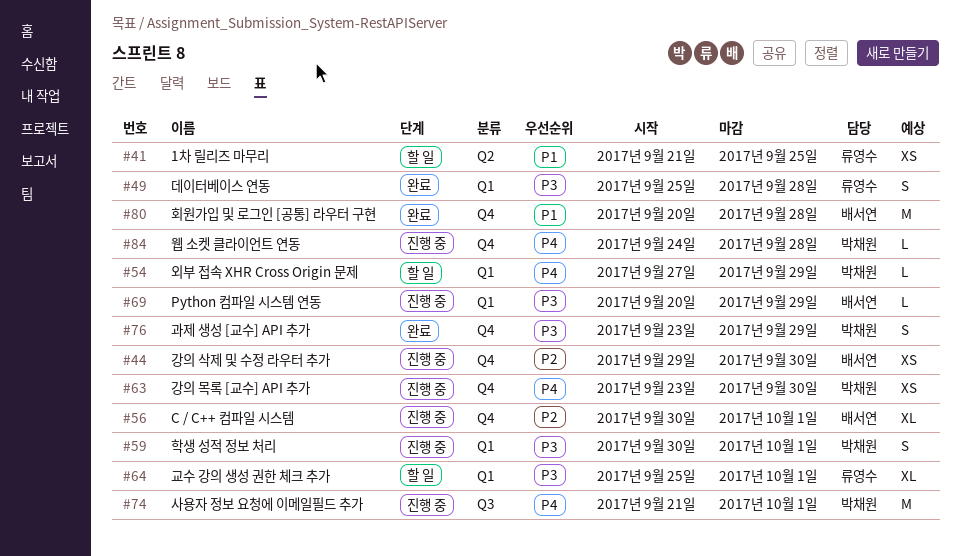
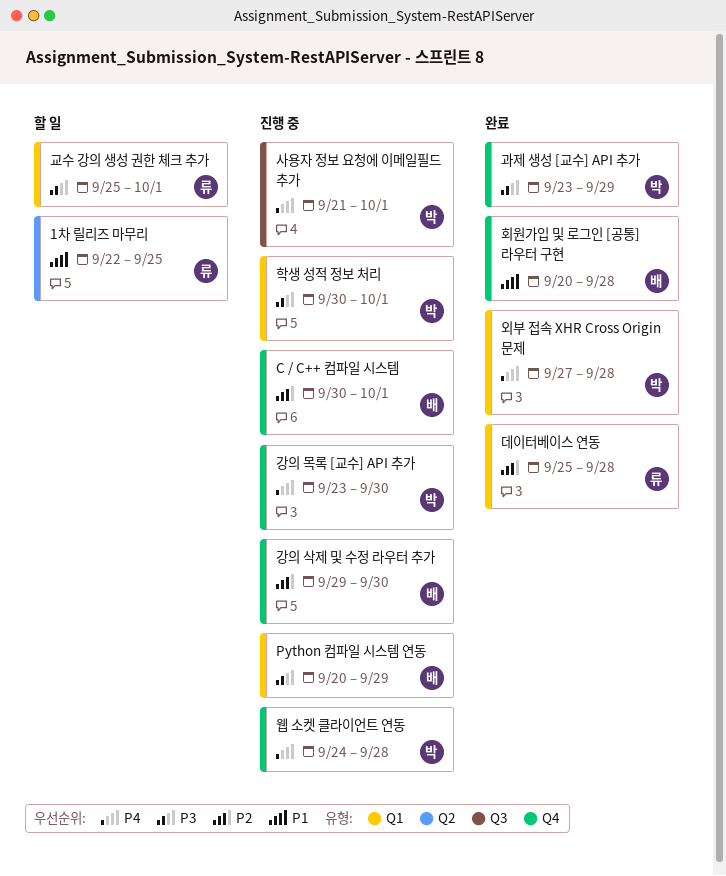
1차 릴리즈 마무리, start: Sep 21 -> Sep 22
데이터베이스 연동, priority: P3 -> P2
외부 접속 XHR Cross Origin 문제, status: 할 일 -> 완료
외부 접속 XHR Cross Origin 문제, due: Sep 29 -> Sep 28

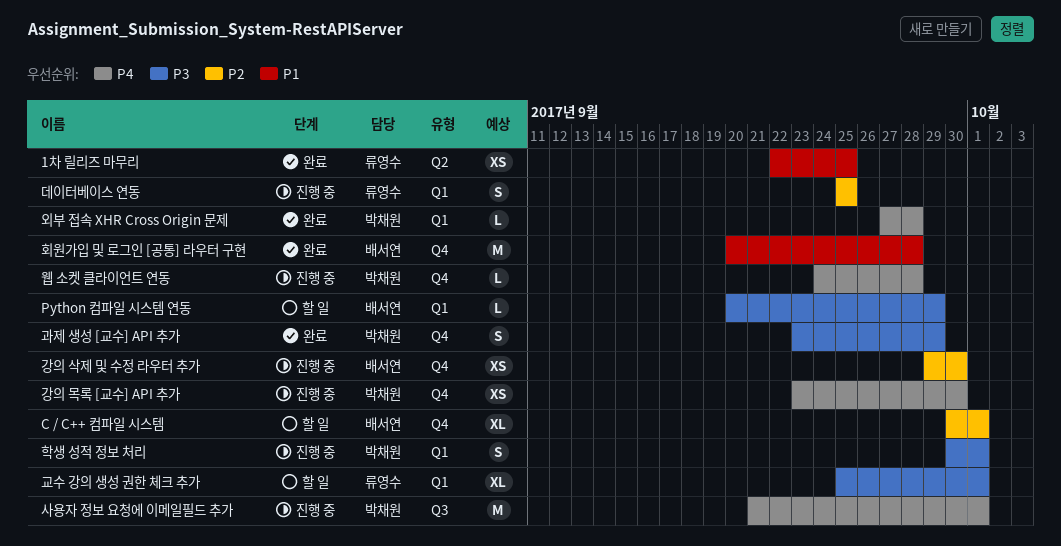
1차 릴리즈 마무리, status: 할 일 -> 완료
C / C++ 컴파일 시스템, status: 진행 중 -> 할 일
Python 컴파일 시스템 연동, status: 진행 중 -> 할 일
데이터베이스 연동, status: 완료 -> 진행 중
데이터베이스 연동, due: Sep 28 -> Sep 25

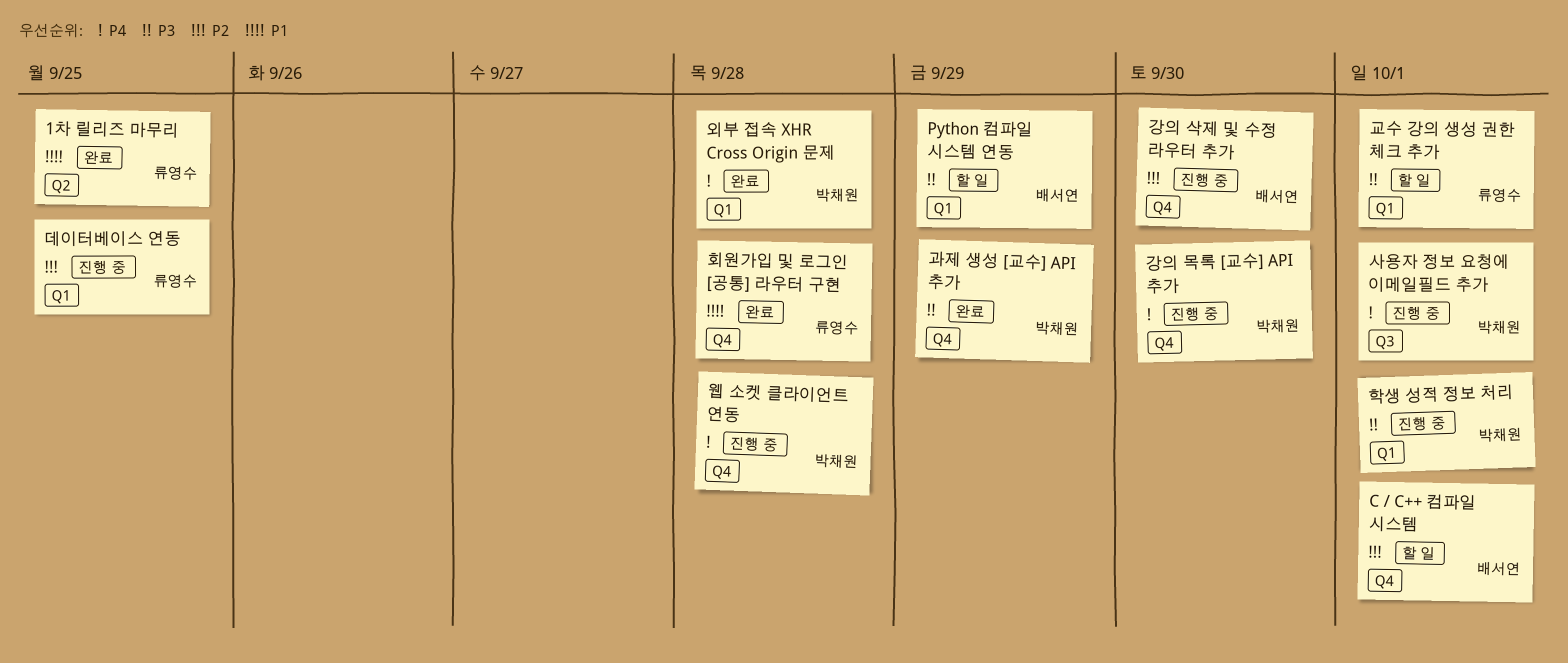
회원가입 및 로그인 [공통] 라우터 구현, owner: 배서연 -> 류영수

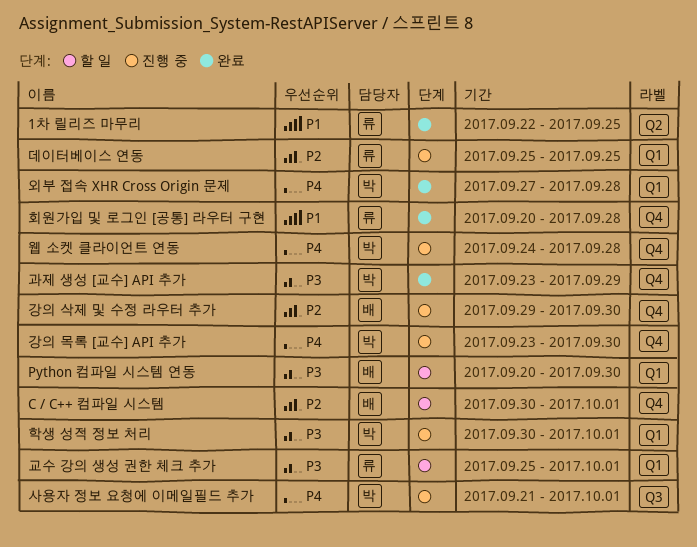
Python 컴파일 시스템 연동, due: Sep 29 -> Sep 30

